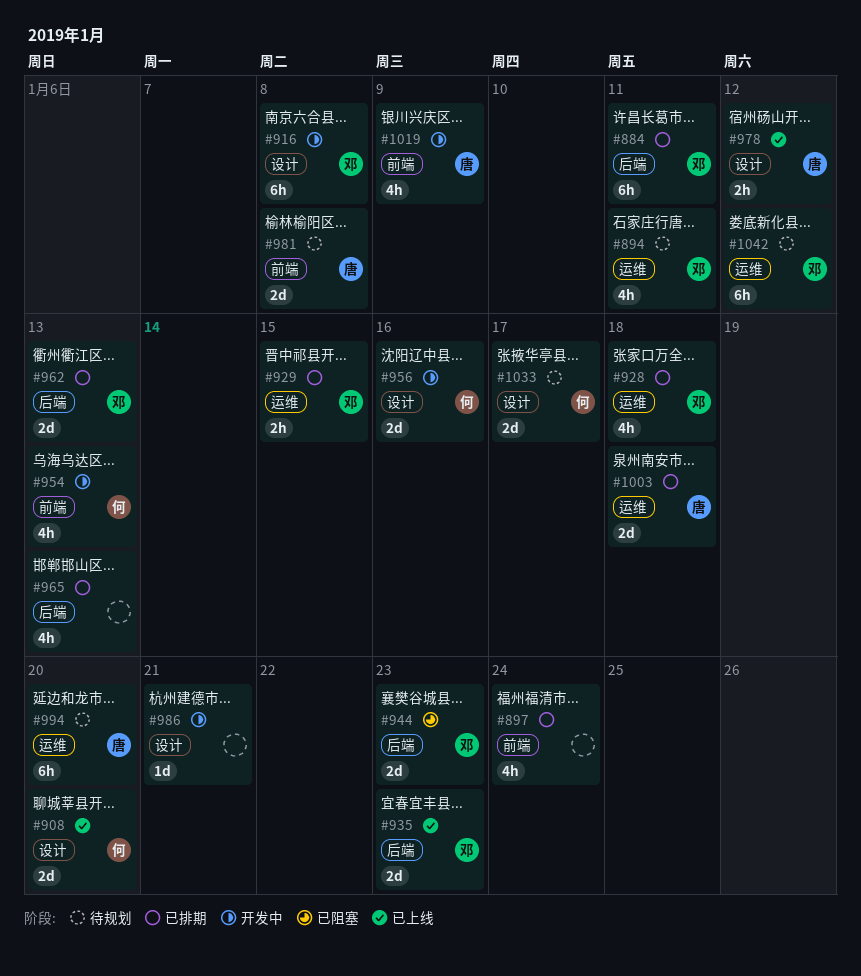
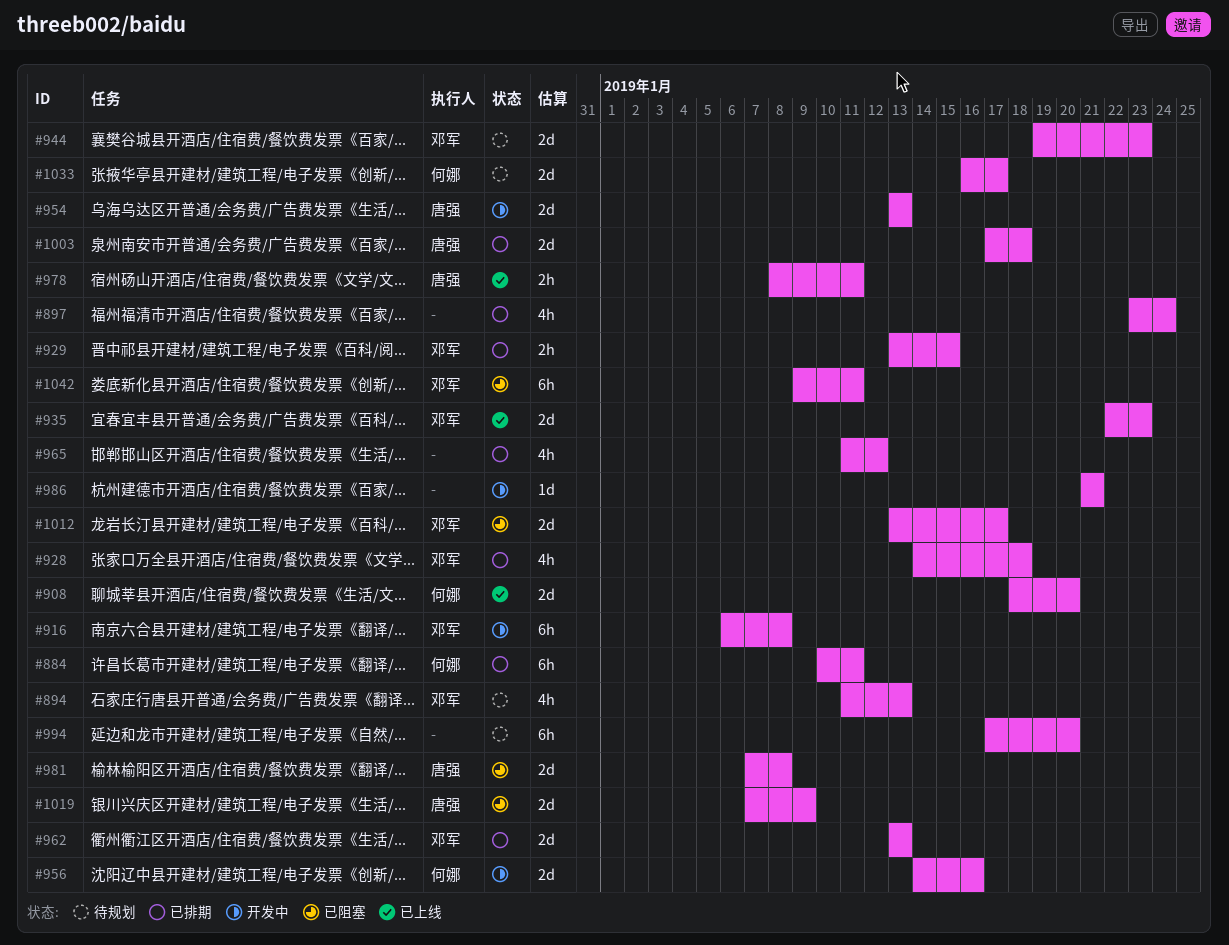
#884, owner: 邓军 -> 何娜
#894, due: Jan 11 -> Jan 13
#944, status: 已阻塞 -> 待规划
#954, owner: 何娜 -> 唐强
#954, estimate: 4h -> 2d
#965, due: Jan 13 -> Jan 12
#978, due: Jan 12 -> Jan 11
#981, status: 待规划 -> 已阻塞
#994, owner: 唐强 -> none
#1012: none -> present
#1019, status: 开发中 -> 已阻塞
#1019, estimate: 4h -> 2d
#1042, status: 待规划 -> 已阻塞
#1042, due: Jan 12 -> Jan 11

